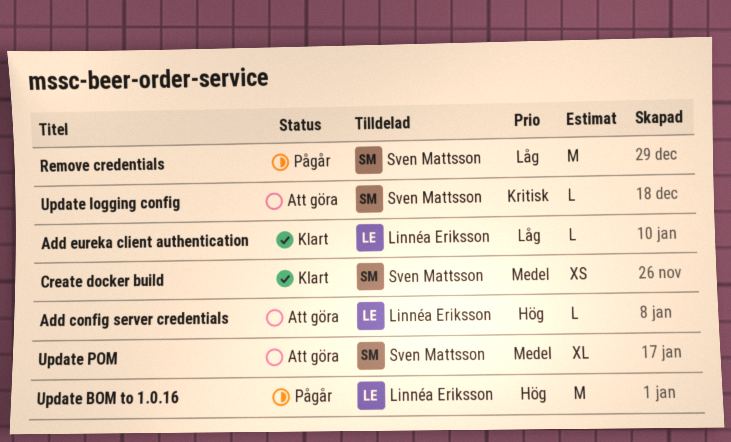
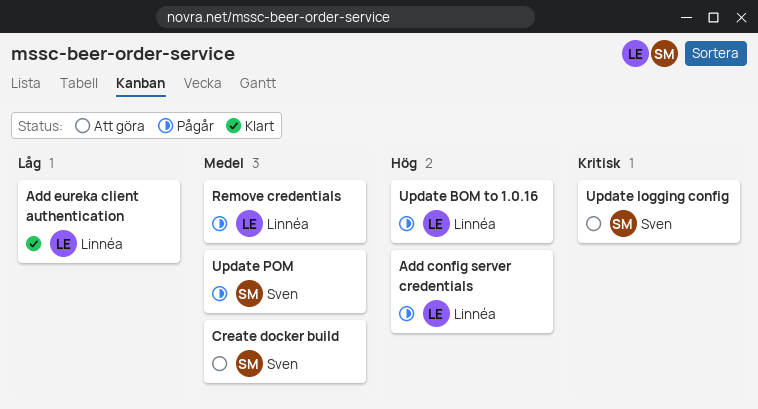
Add config server credentials, status: Att göra -> Pågår
Create docker build, status: Klart -> Att göra
Remove credentials, owner: Sven Mattsson -> Linnéa Eriksson
Remove credentials, priority: Låg -> Medel
Update POM, status: Att göra -> Pågår

